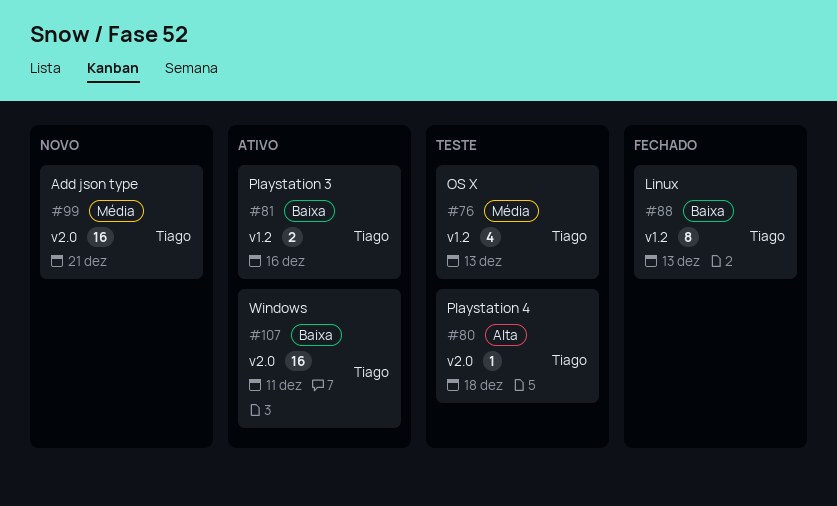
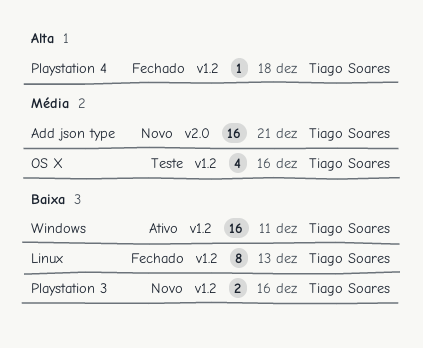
OS X, due: Dec 13 -> Dec 16
Playstation 3, status: Ativo -> Novo
Playstation 4, status: Teste -> Fechado
Playstation 4, label: v2.0 -> v1.2
Windows, label: v2.0 -> v1.2

